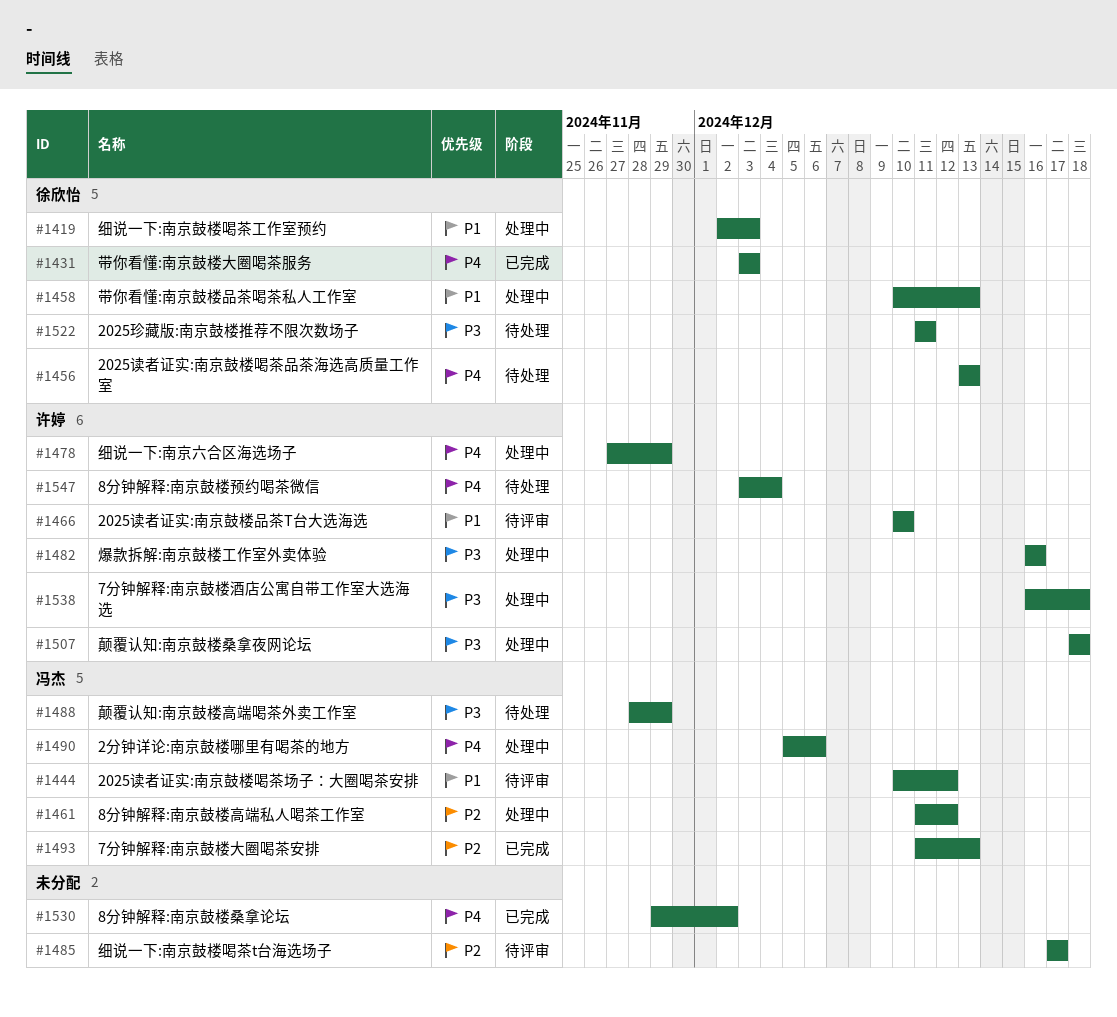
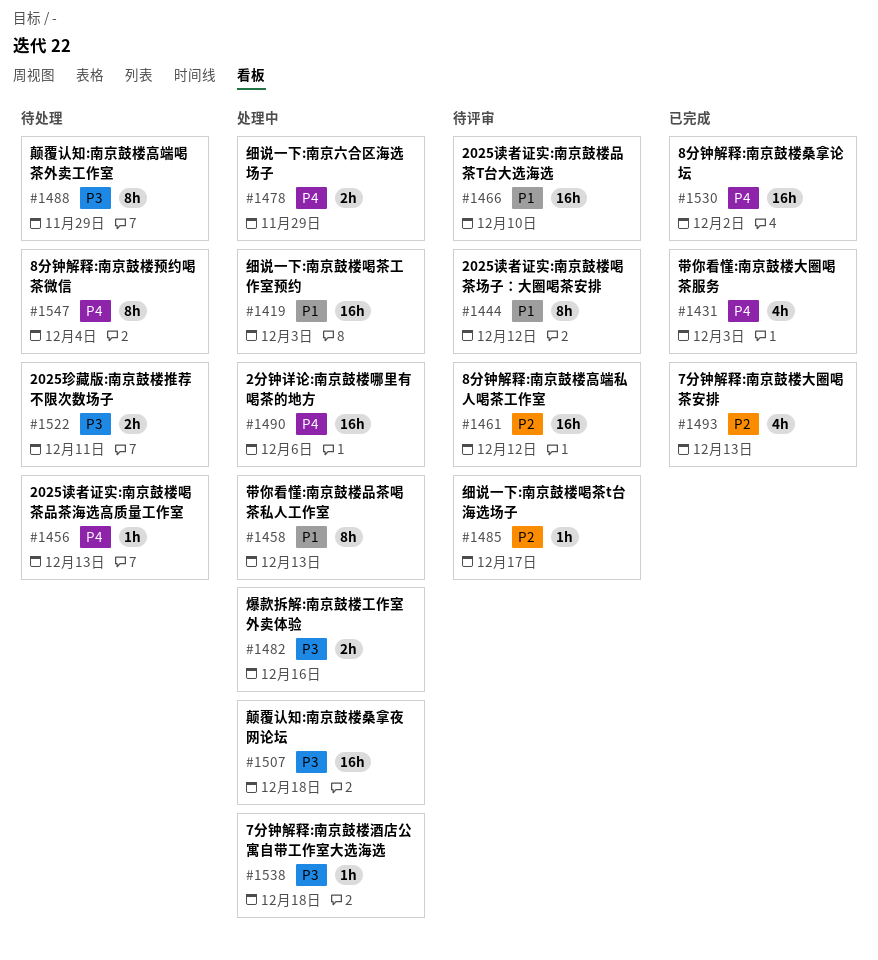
#1461, status: 处理中 -> 待评审

